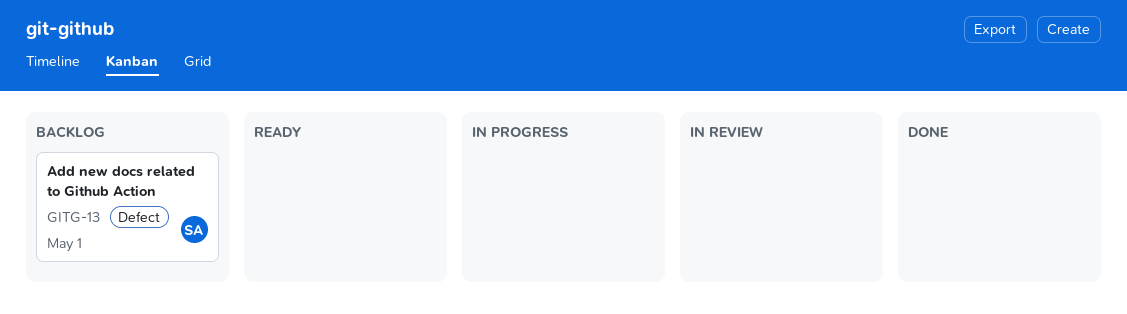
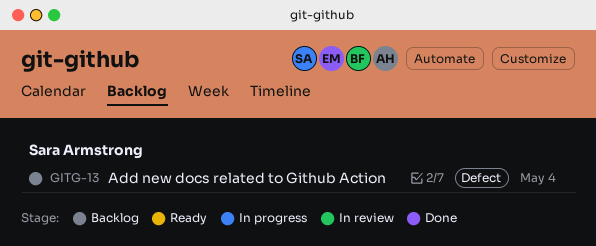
GITG-13, due: May 1 -> May 4

